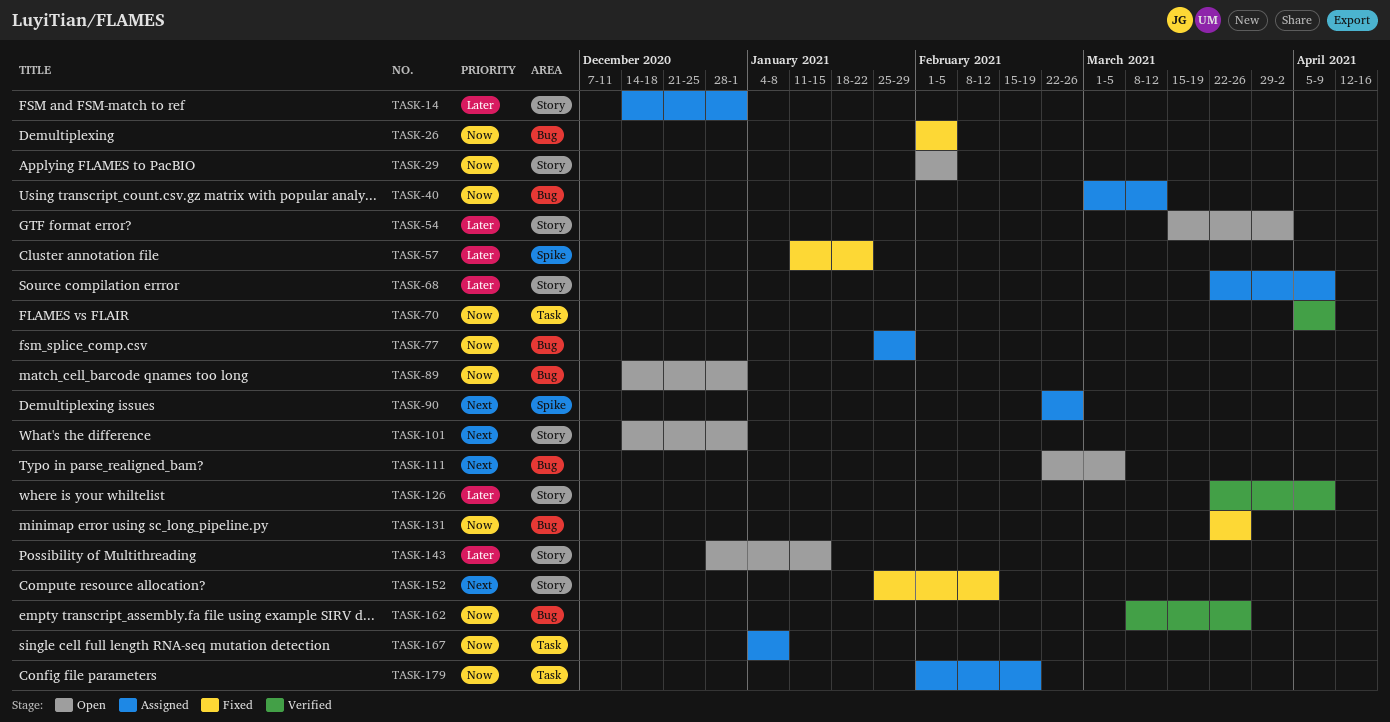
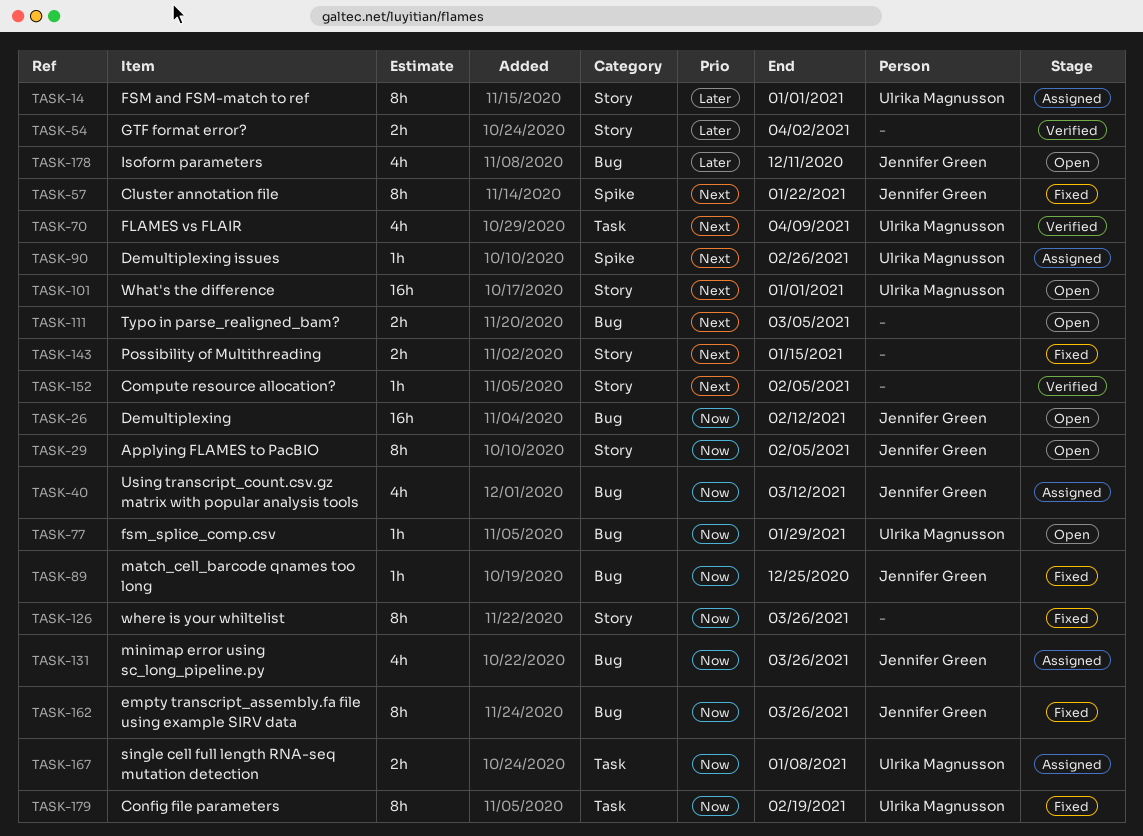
TASK-26, status: Fixed -> Open
TASK-26, due: Feb 5 -> Feb 12
TASK-54, status: Open -> Verified
TASK-57, priority: Later -> Next
TASK-68: present -> none
TASK-70, priority: Now -> Next
TASK-77, status: Assigned -> Open
TASK-89, status: Open -> Fixed
TASK-89, due: Jan 1 -> Dec 25
TASK-126, status: Verified -> Fixed
TASK-126, priority: Later -> Now
TASK-126, due: Apr 9 -> Mar 26
TASK-131, status: Fixed -> Assigned
TASK-143, status: Open -> Fixed
TASK-143, priority: Later -> Next
TASK-152, status: Fixed -> Verified
TASK-152, due: Feb 12 -> Feb 5
TASK-162, status: Verified -> Fixed
TASK-178: none -> present
TASK-179, status: Assigned -> Fixed

